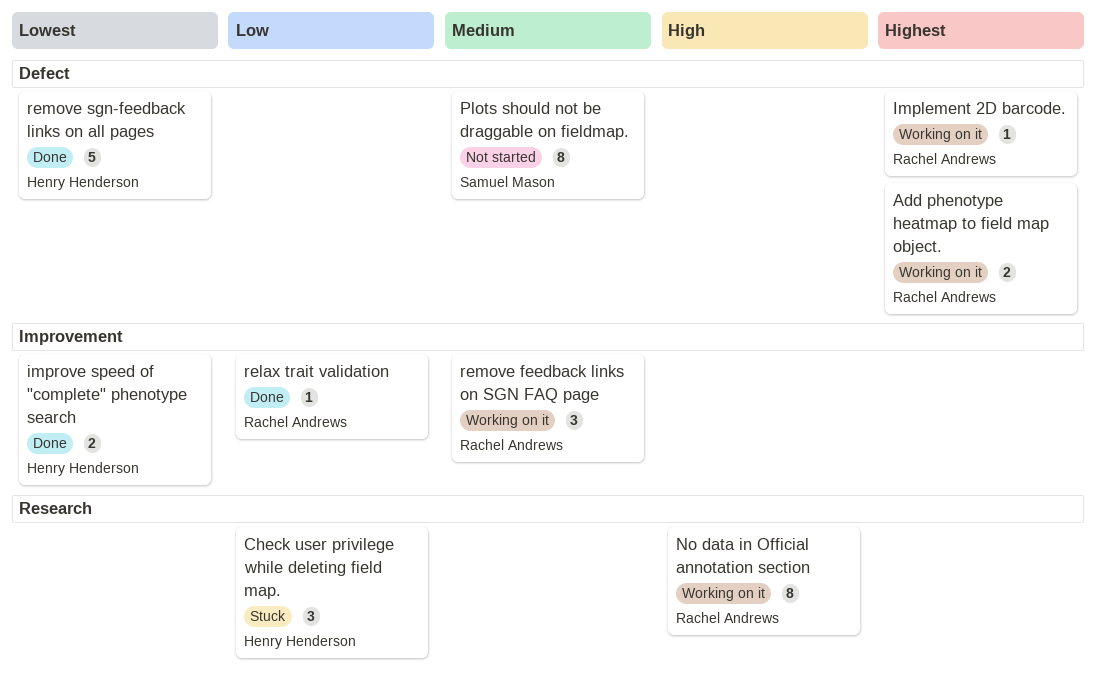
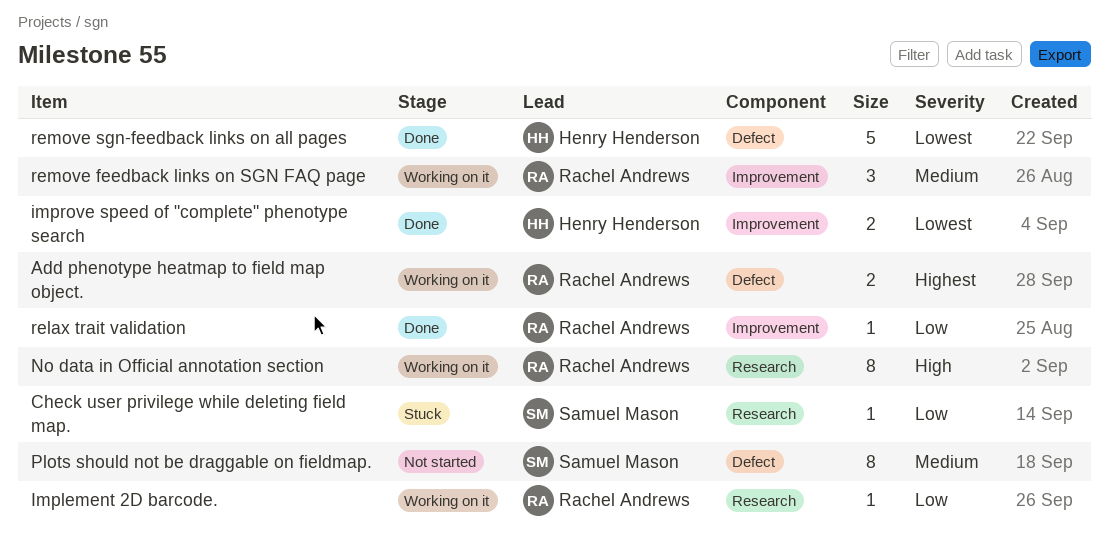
Check user privilege while deleting field map., owner: Henry Henderson -> Samuel Mason
Check user privilege while deleting field map., estimate: 3 -> 1
Implement 2D barcode., priority: Highest -> Low
Implement 2D barcode., label: Defect -> Research

